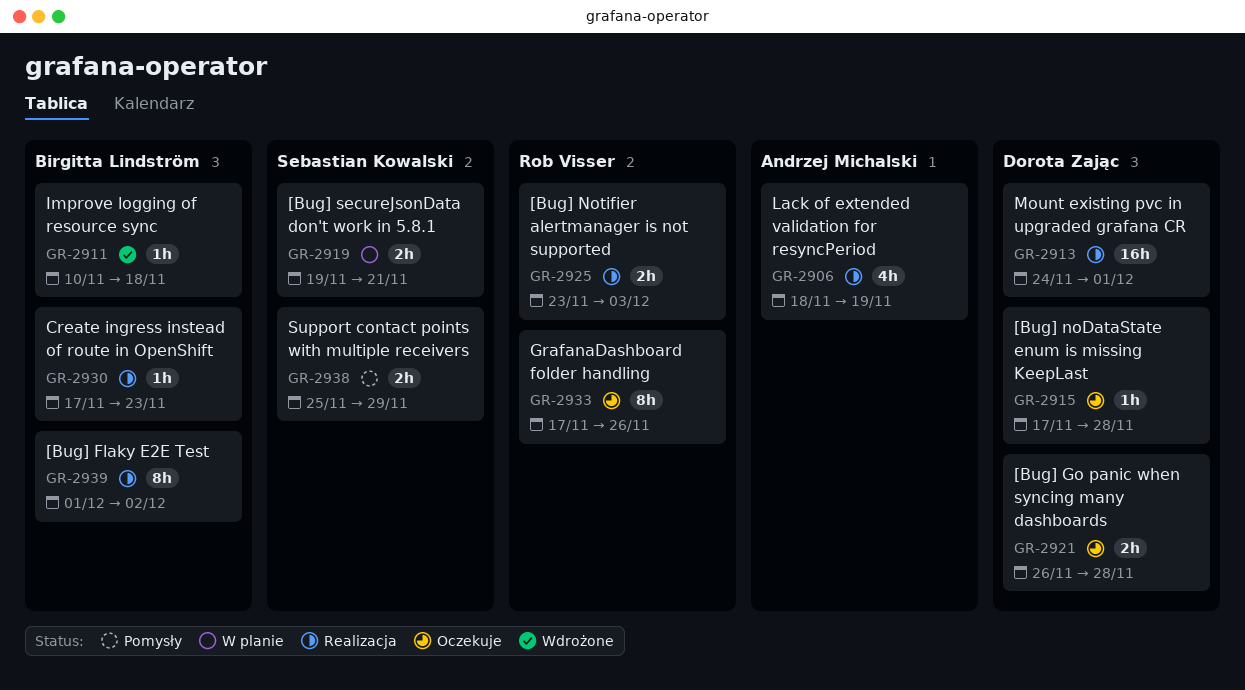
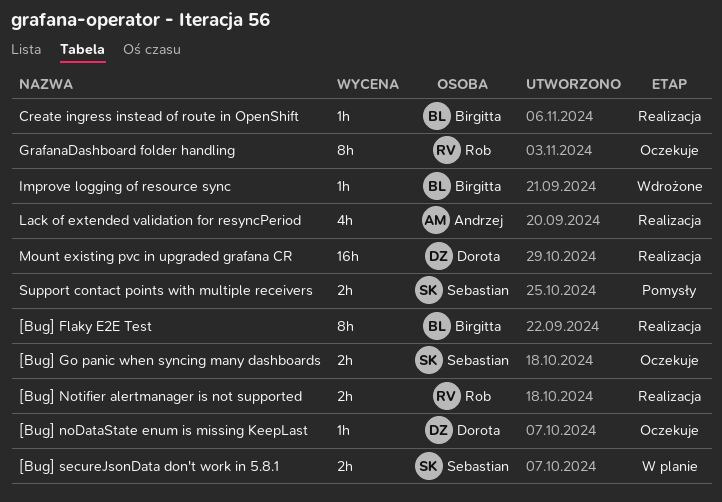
[Bug] Go panic when syncing many dashboards, owner: Dorota Zając -> Sebastian Kowalski

